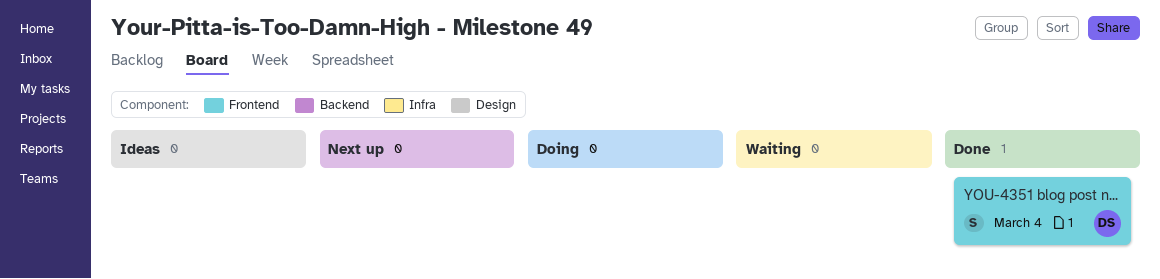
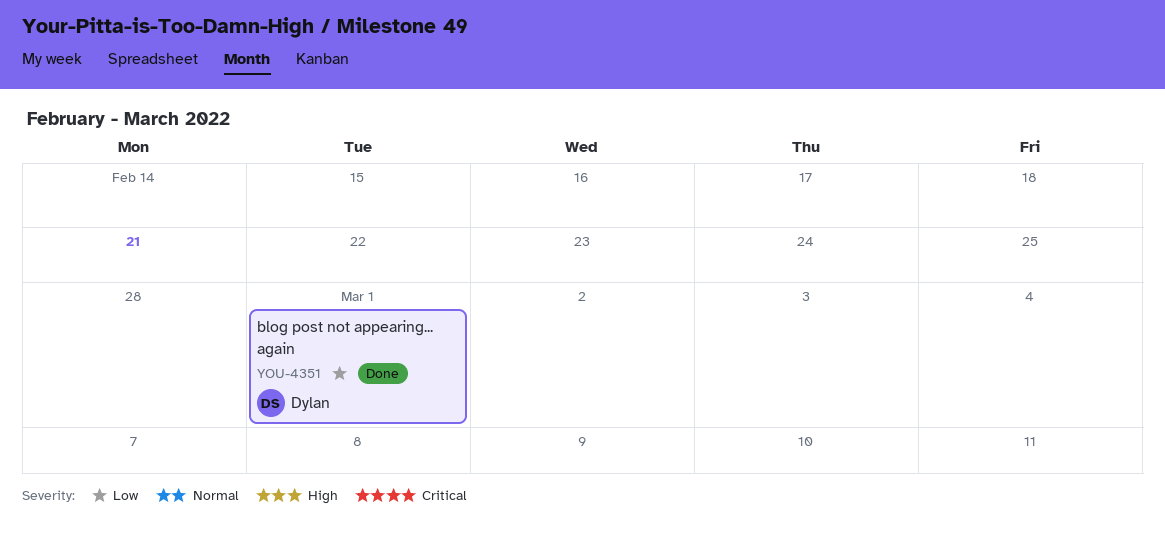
YOU-4351, due: Mar 4 -> Mar 1

